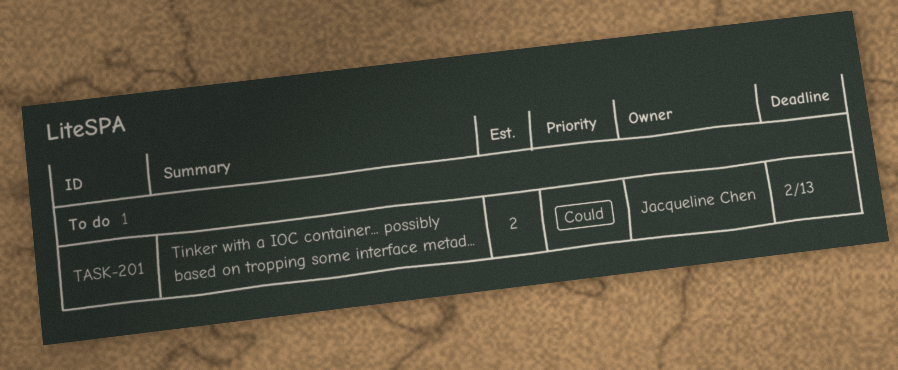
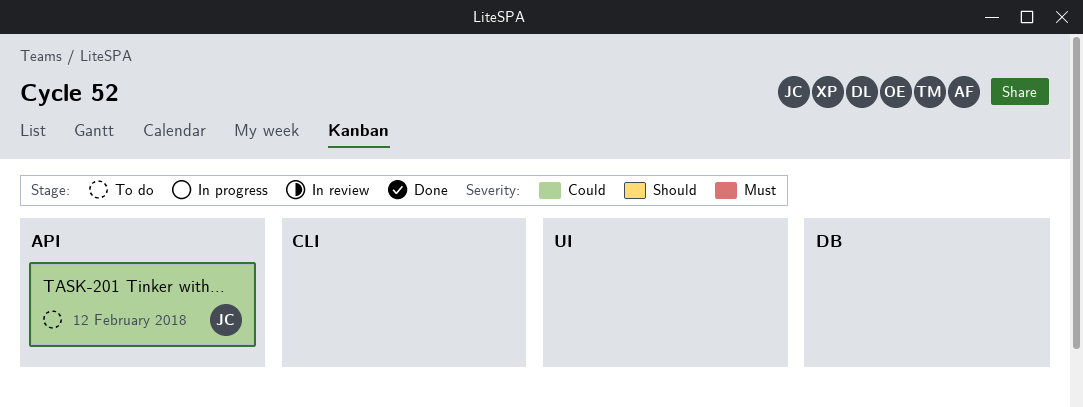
TASK-201, due: Feb 13 -> Feb 12

